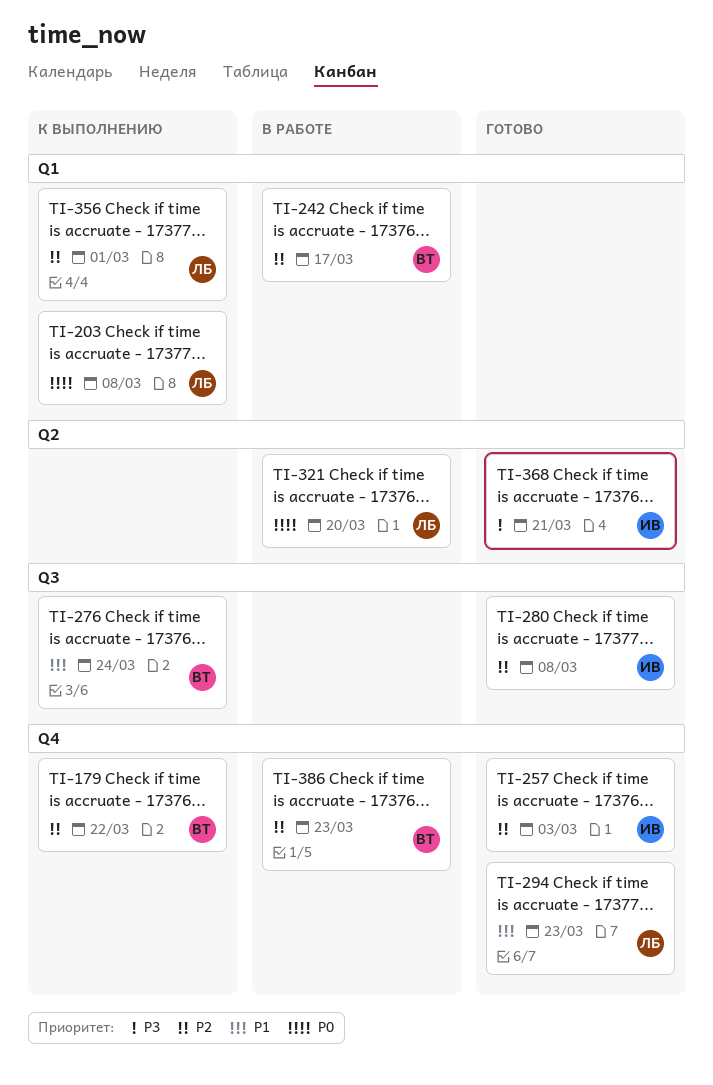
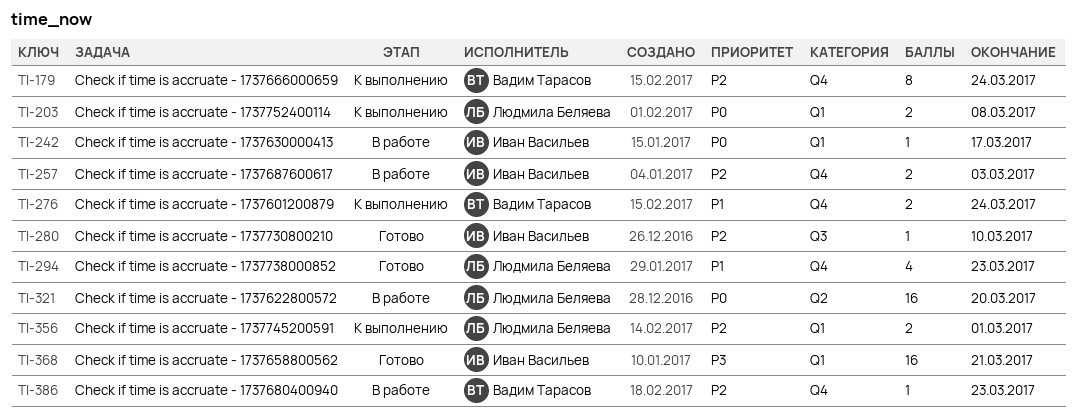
TI-179, due: Mar 22 -> Mar 24
TI-242, owner: Вадим Тарасов -> Иван Васильев
TI-242, priority: P2 -> P0
TI-257, status: Готово -> В работе
TI-276, label: Q3 -> Q4
TI-280, due: Mar 8 -> Mar 10
TI-368, label: Q2 -> Q1

